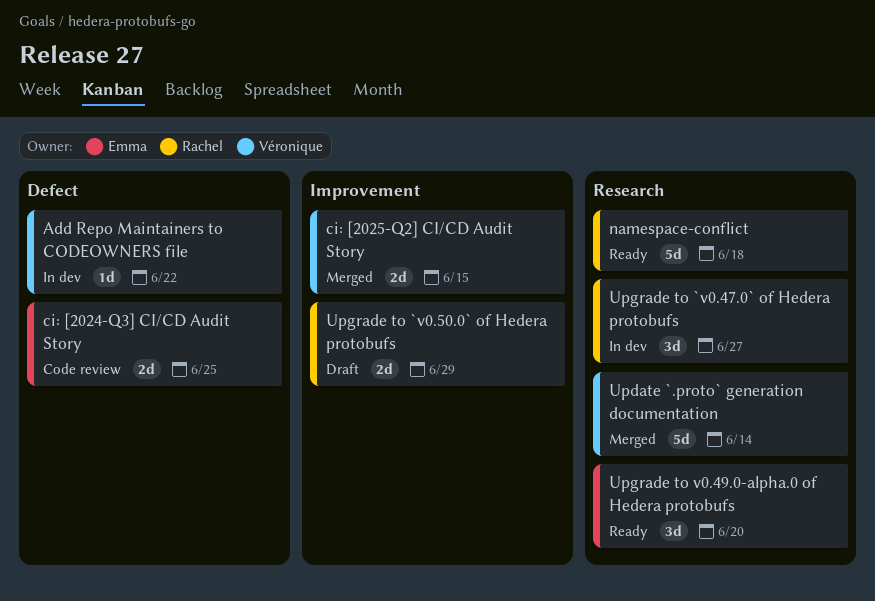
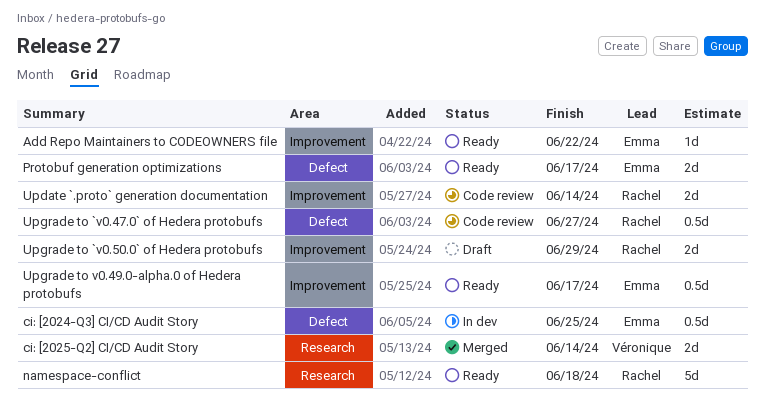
Add Repo Maintainers to CODEOWNERS file, status: In dev -> Ready
Add Repo Maintainers to CODEOWNERS file, owner: Véronique -> Emma
Add Repo Maintainers to CODEOWNERS file, label: Defect -> Improvement
ci: [2024-Q3] CI/CD Audit Story, status: Code review -> In dev
ci: [2024-Q3] CI/CD Audit Story, estimate: 2d -> 0.5d
ci: [2025-Q2] CI/CD Audit Story, label: Improvement -> Research
ci: [2025-Q2] CI/CD Audit Story, due: Jun 15 -> Jun 14
Protobuf generation optimizations: none -> present
Update `.proto` generation documentation, status: Merged -> Code review
Update `.proto` generation documentation, owner: Véronique -> Rachel
Update `.proto` generation documentation, label: Research -> Improvement
Update `.proto` generation documentation, estimate: 5d -> 2d
Upgrade to `v0.47.0` of Hedera protobufs, status: In dev -> Code review
Upgrade to `v0.47.0` of Hedera protobufs, label: Research -> Defect
Upgrade to `v0.47.0` of Hedera protobufs, estimate: 3d -> 0.5d
Upgrade to v0.49.0-alpha.0 of Hedera protobufs, label: Research -> Improvement
Upgrade to v0.49.0-alpha.0 of Hedera protobufs, estimate: 3d -> 0.5d
Upgrade to v0.49.0-alpha.0 of Hedera protobufs, due: Jun 20 -> Jun 17

